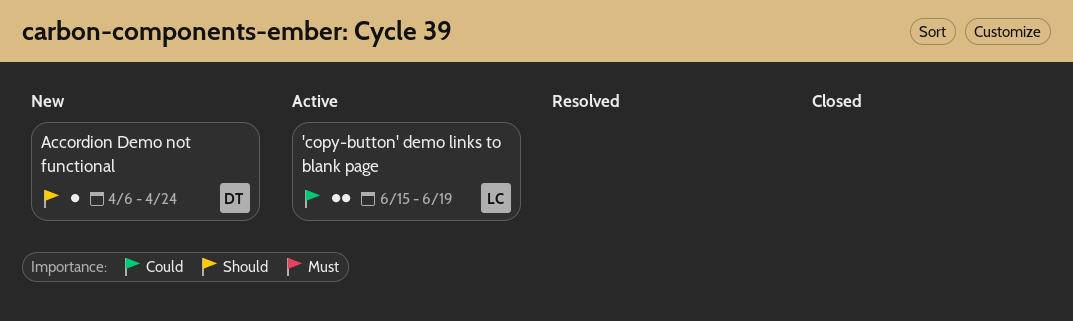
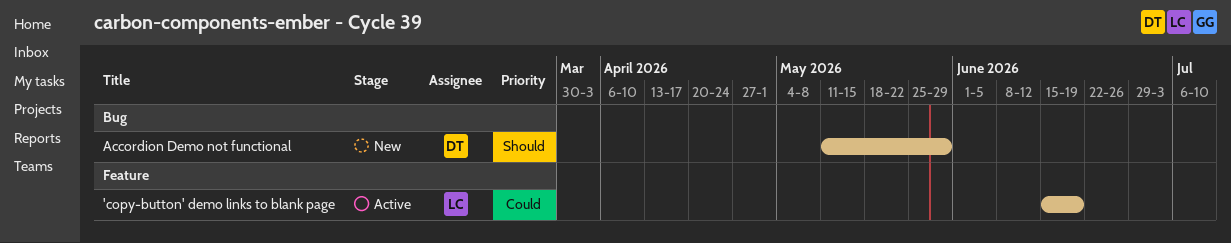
Accordion Demo not functional, start: Apr 6 -> May 11
Accordion Demo not functional, due: Apr 24 -> May 29

